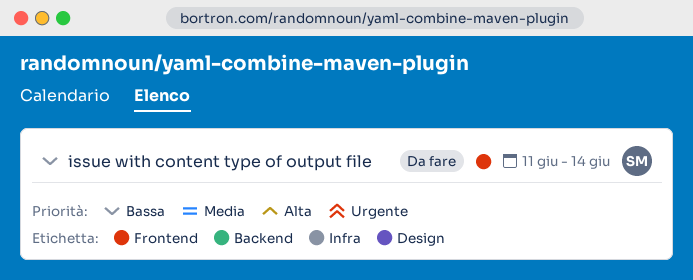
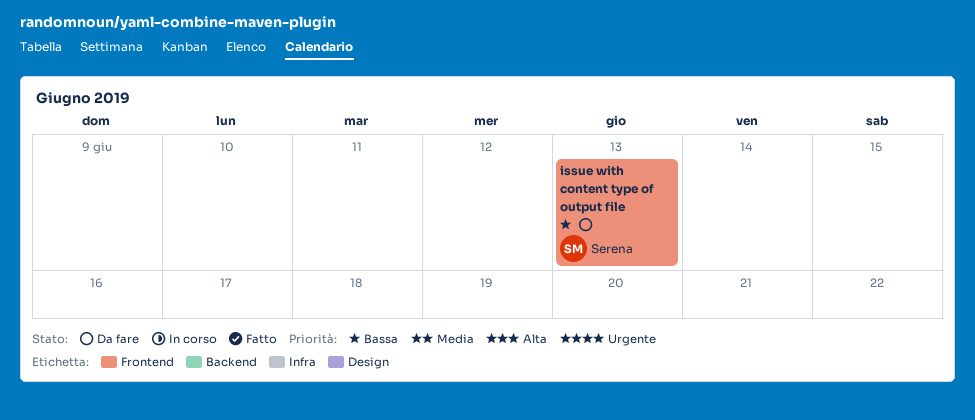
issue with content type of output file, due: Jun 14 -> Jun 13

